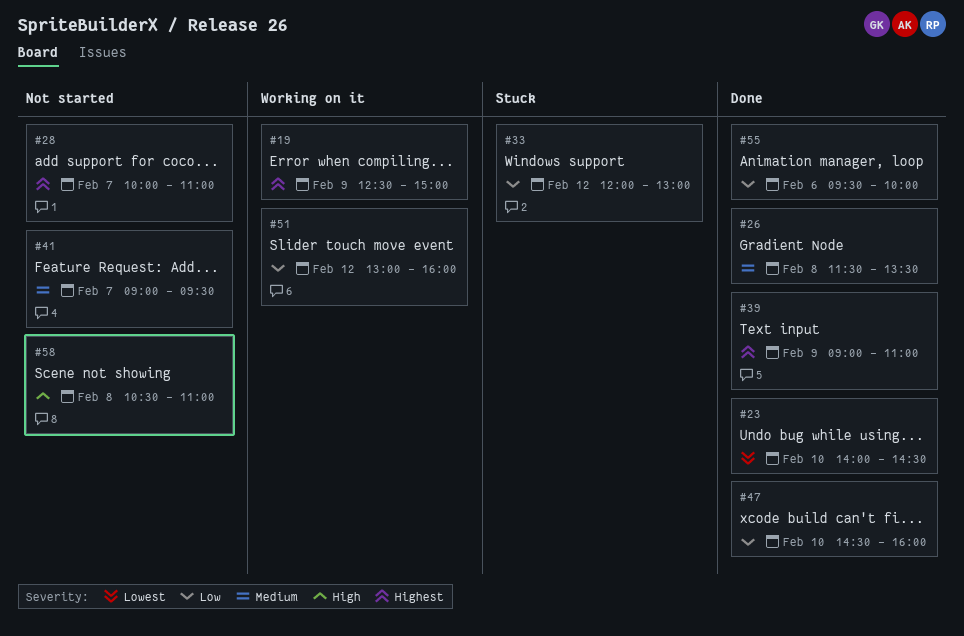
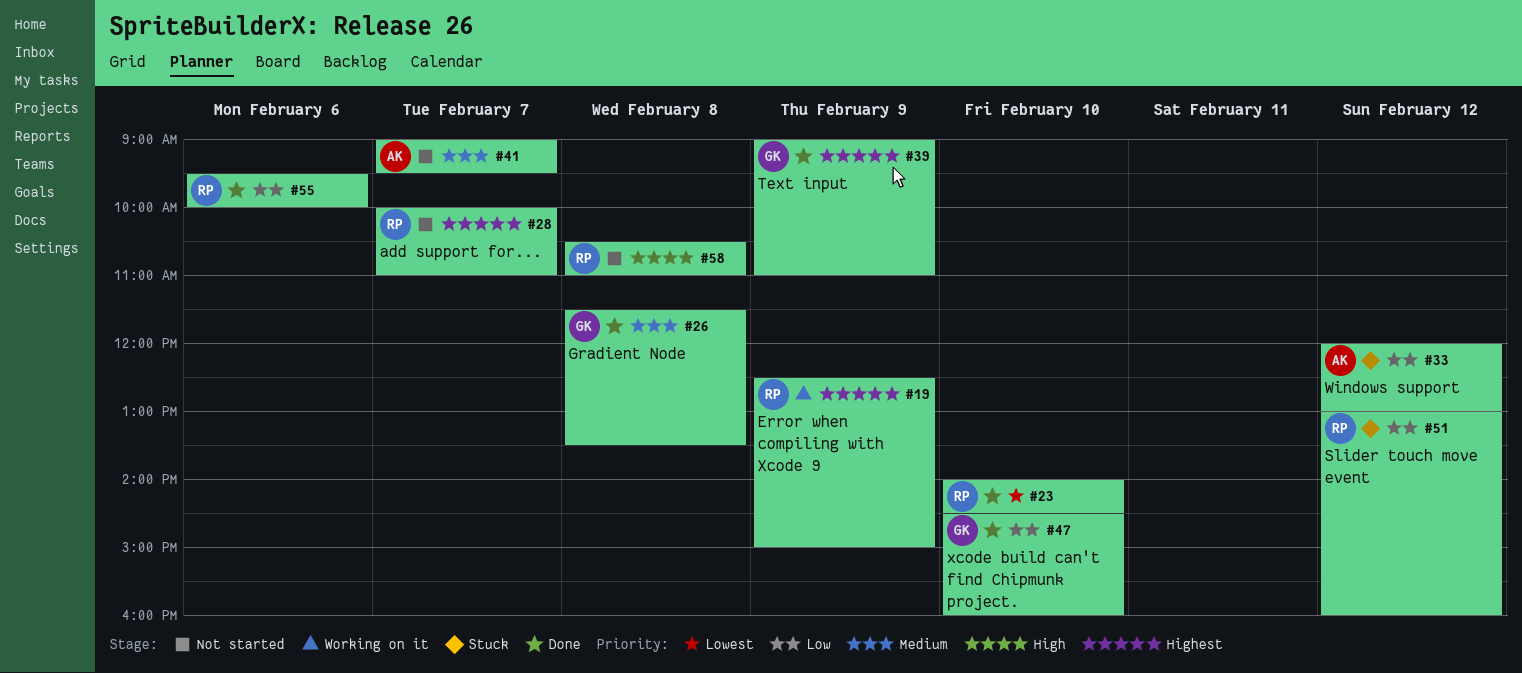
#51, status: Working on it -> Stuck

